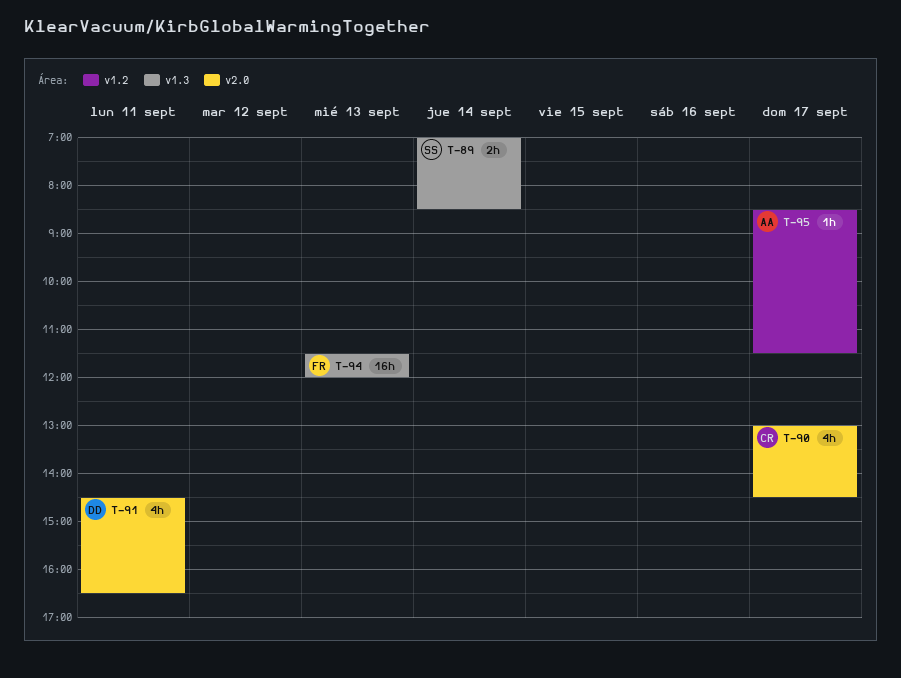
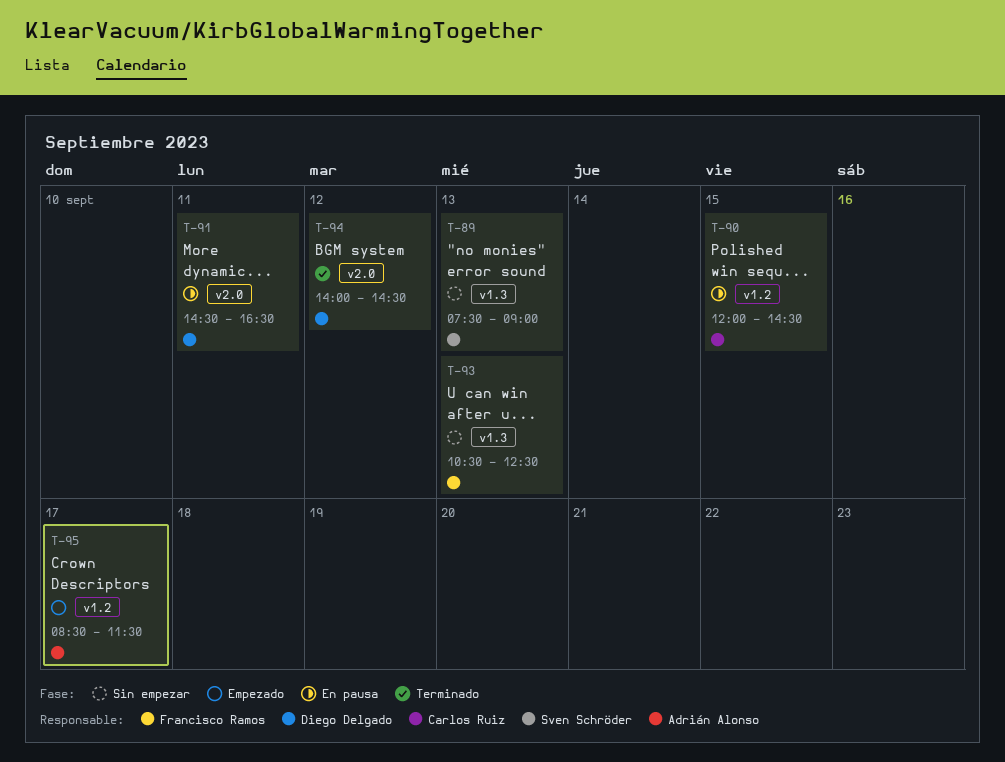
T-89, day: Sep 14 -> Sep 13
T-89, begins: 07:00 -> 07:30
T-89, ends: 08:30 -> 09:00
T-90, label: v2.0 -> v1.2
T-90, day: Sep 17 -> Sep 15
T-90, begins: 13:00 -> 12:00
T-93: none -> present
T-94, owner: Francisco Ramos -> Diego Delgado
T-94, label: v1.3 -> v2.0
T-94, day: Sep 13 -> Sep 12
T-94, begins: 11:30 -> 14:00
T-94, ends: 12:00 -> 14:30

